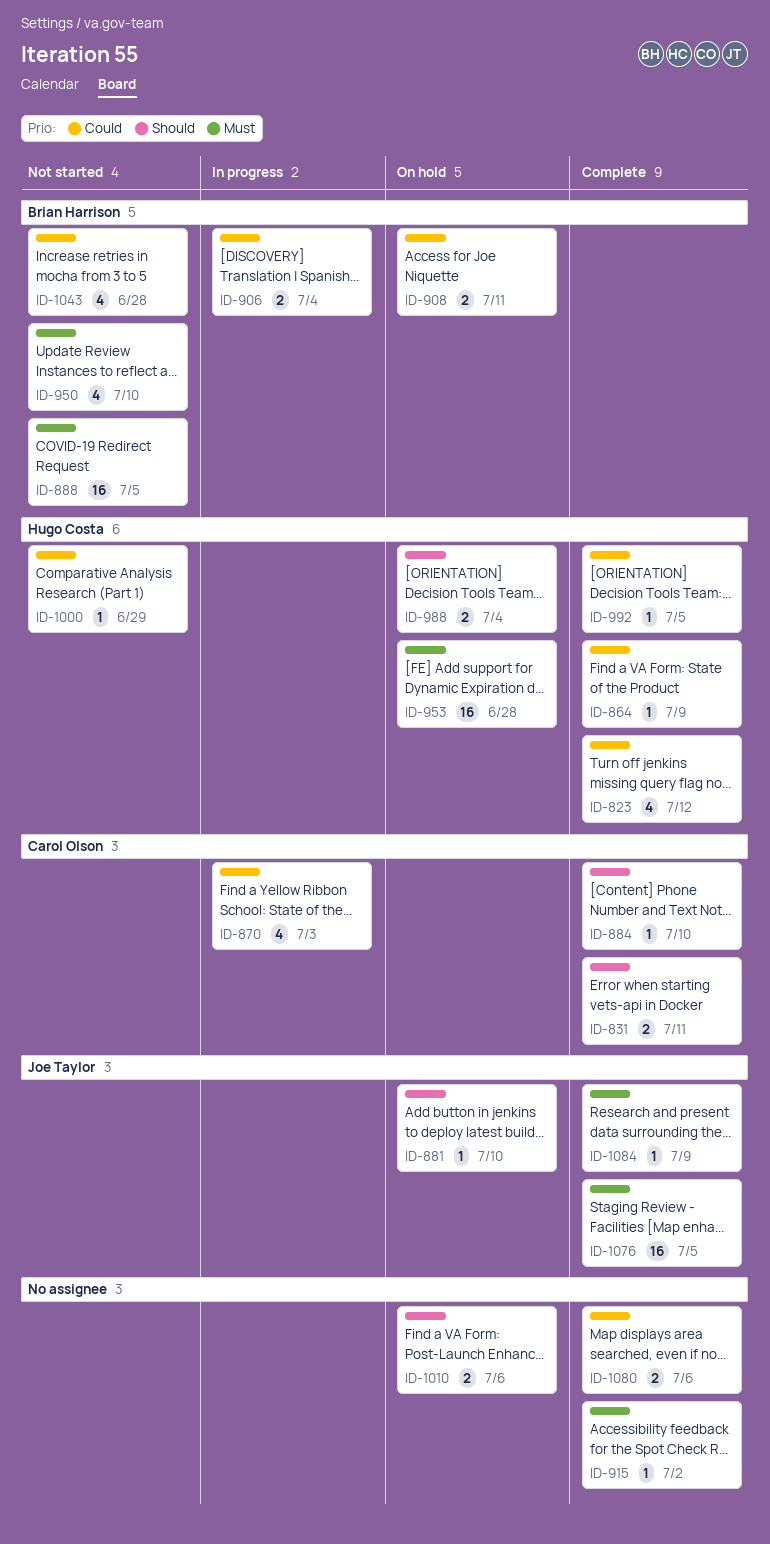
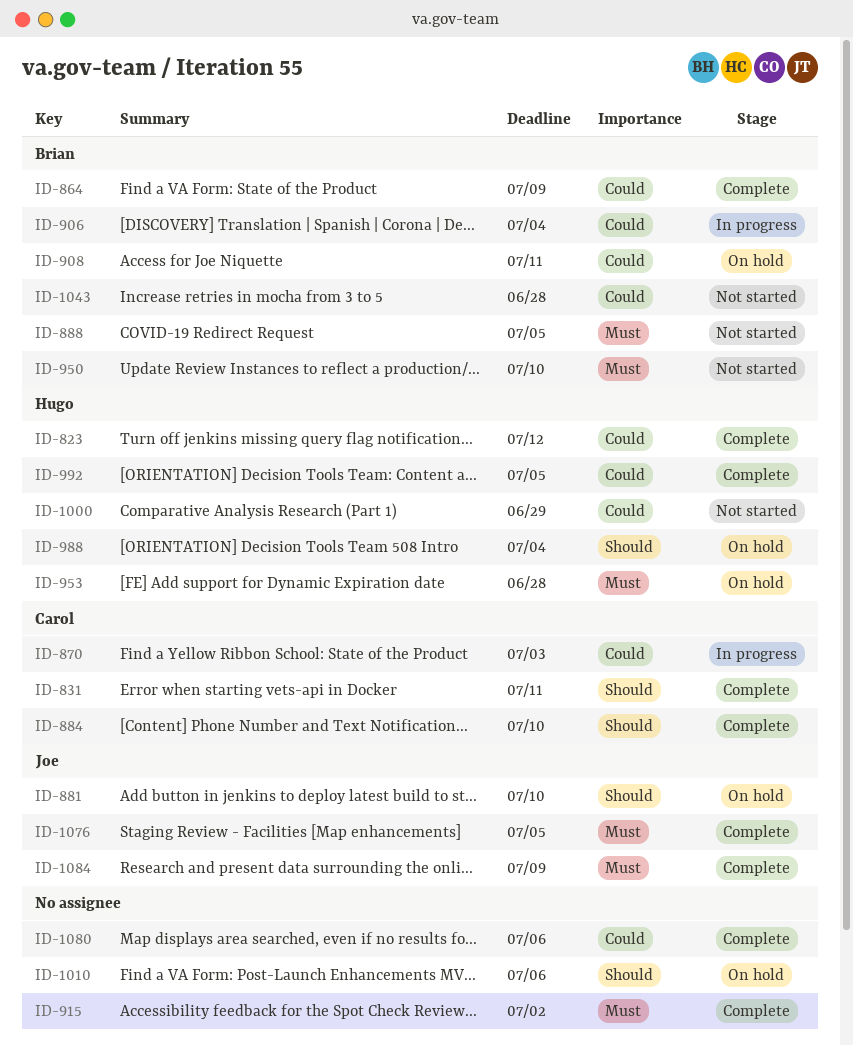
ID-864, owner: Hugo Costa -> Brian Harrison

